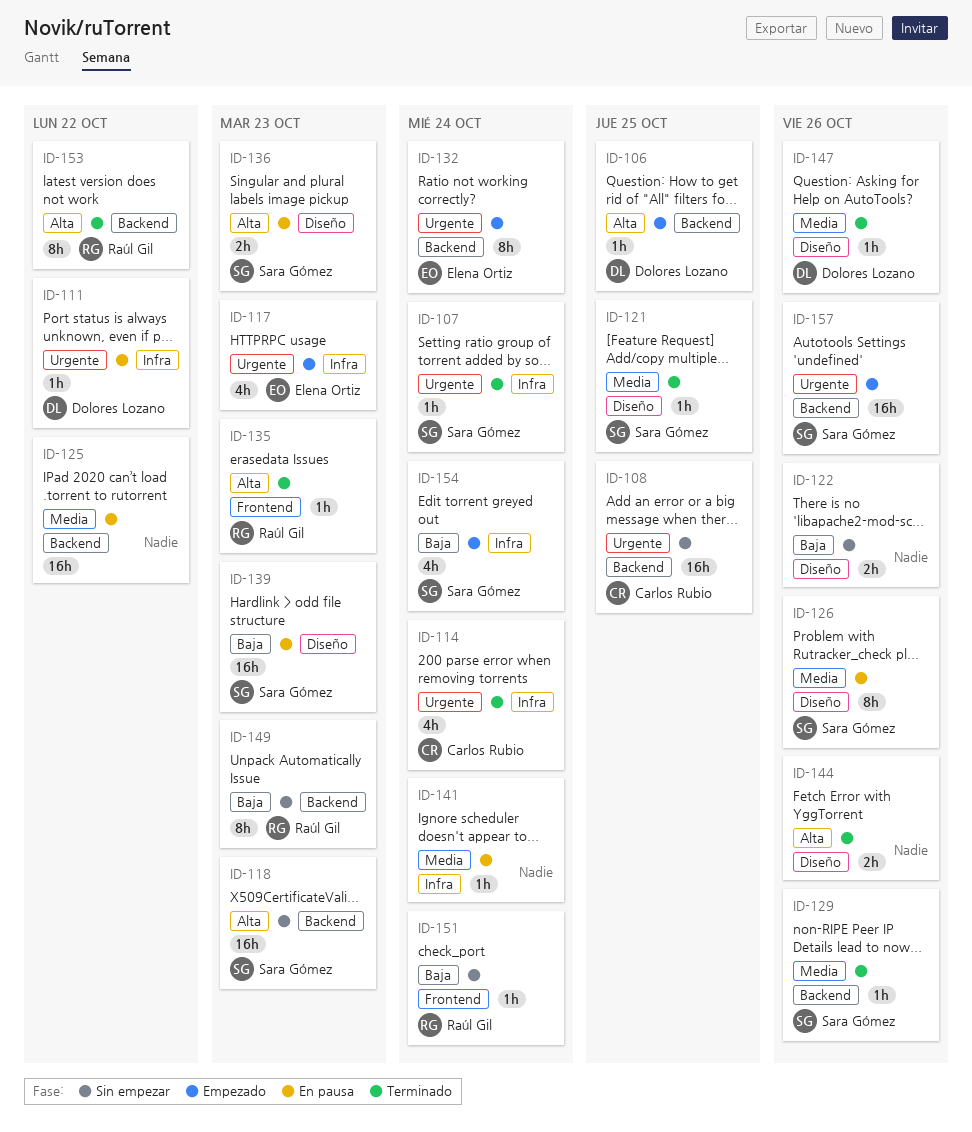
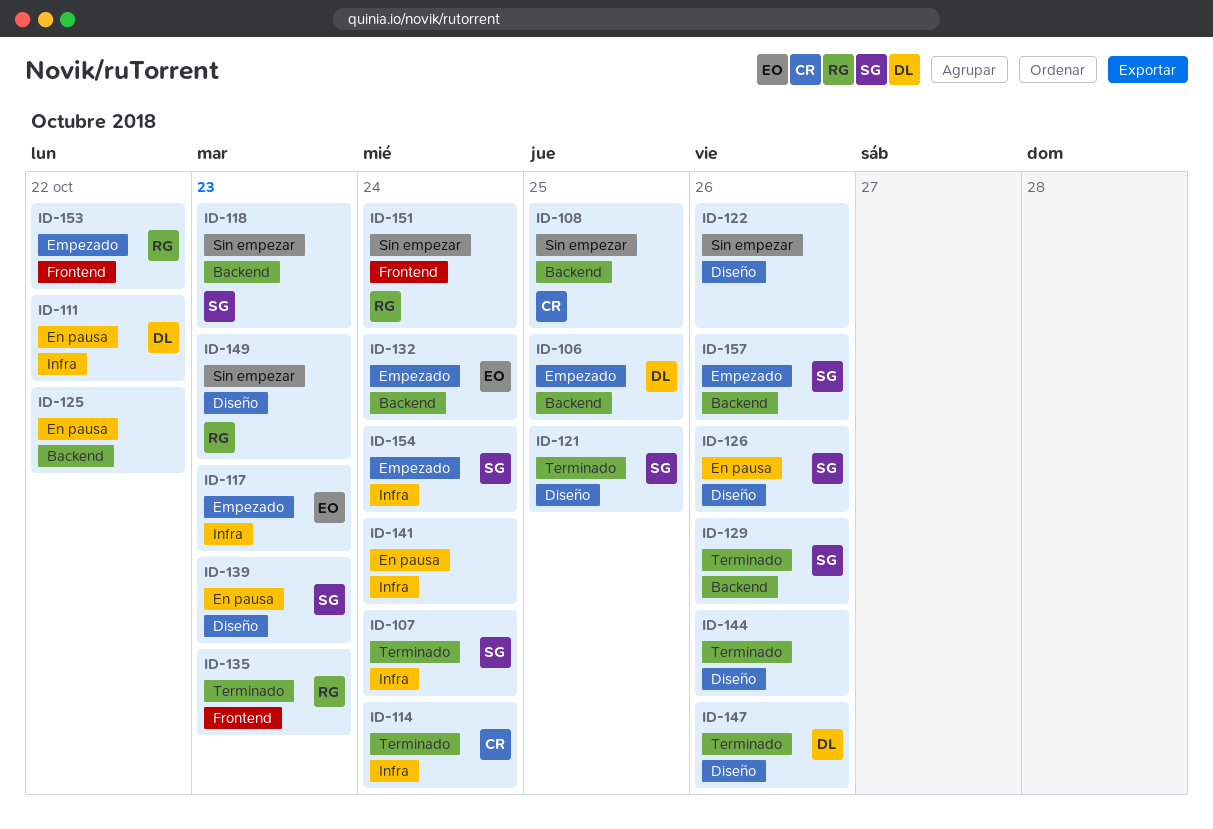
ID-136: present -> none
ID-149, label: Backend -> Diseño
ID-153, status: Terminado -> Empezado
ID-153, label: Backend -> Frontend

